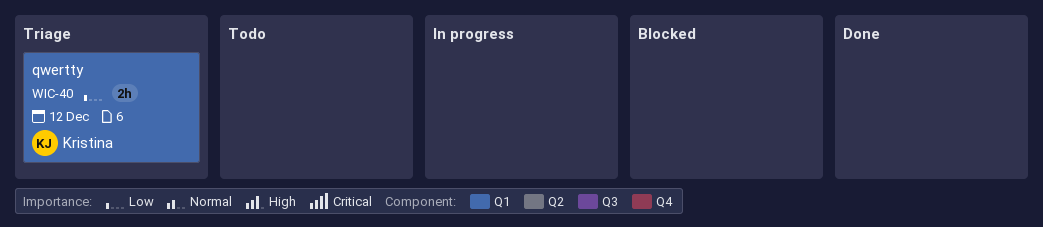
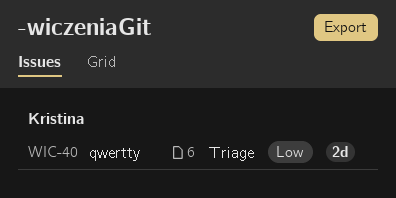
WIC-40, estimate: 2h -> 2d

